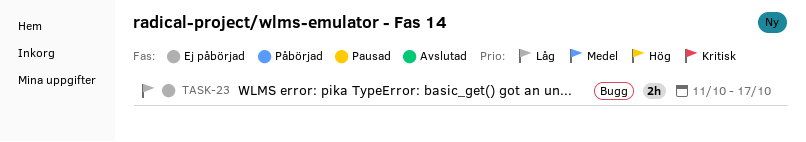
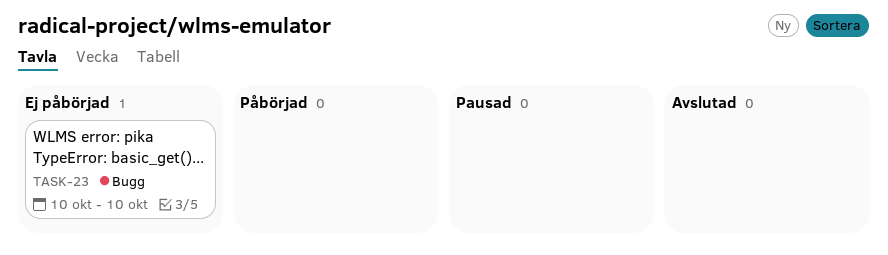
TASK-23, start: Oct 11 -> Oct 10
TASK-23, due: Oct 17 -> Oct 10

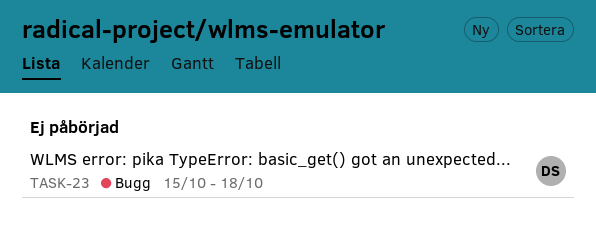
TASK-23, start: Oct 10 -> Oct 15
TASK-23, due: Oct 10 -> Oct 18

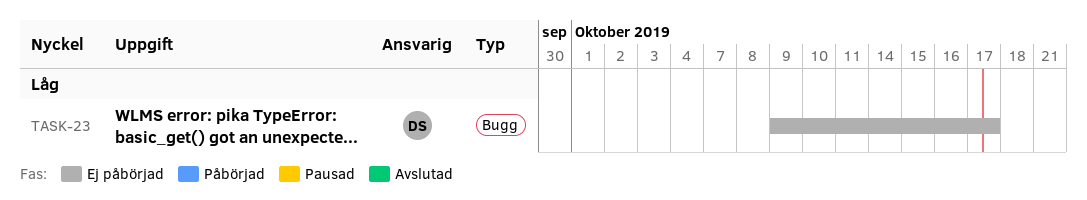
TASK-23, start: Oct 15 -> Oct 9
TASK-23, due: Oct 18 -> Oct 17

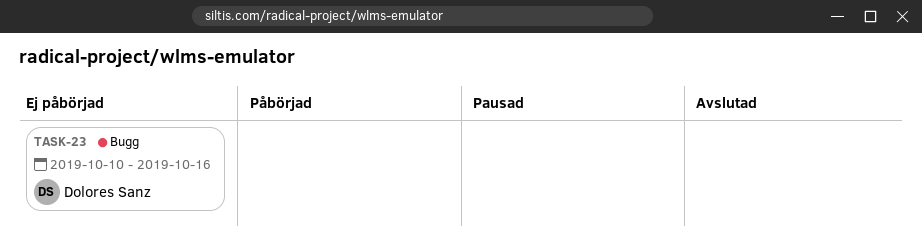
TASK-23, start: Oct 9 -> Oct 10
TASK-23, due: Oct 17 -> Oct 16

